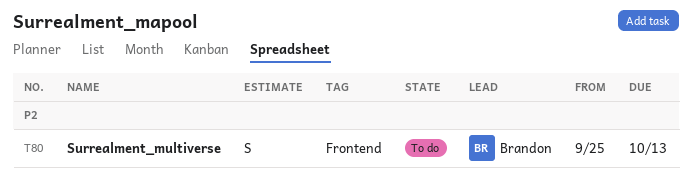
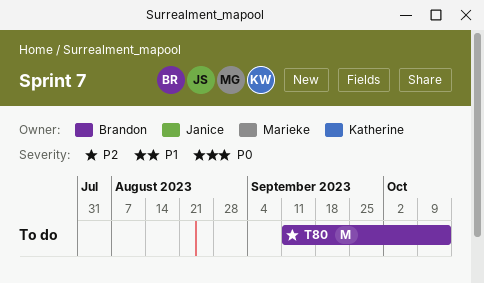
T80, estimate: S -> M
T80, start: Sep 25 -> Sep 11

